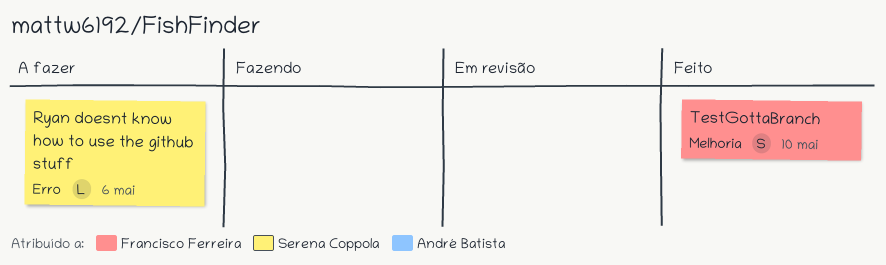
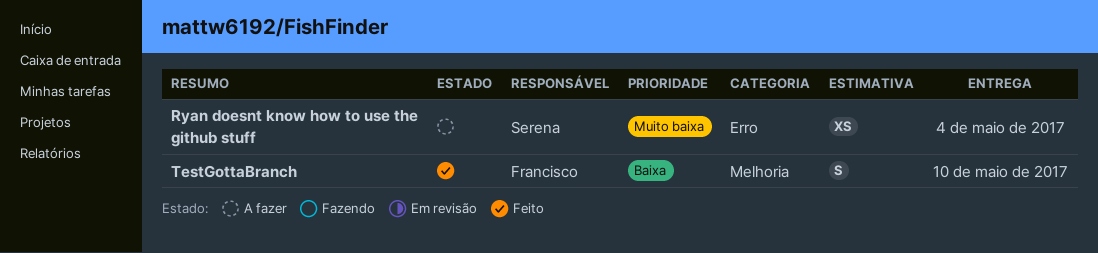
Ryan doesnt know how to use the github stuff, estimate: L -> XS
Ryan doesnt know how to use the github stuff, due: May 6 -> May 4

